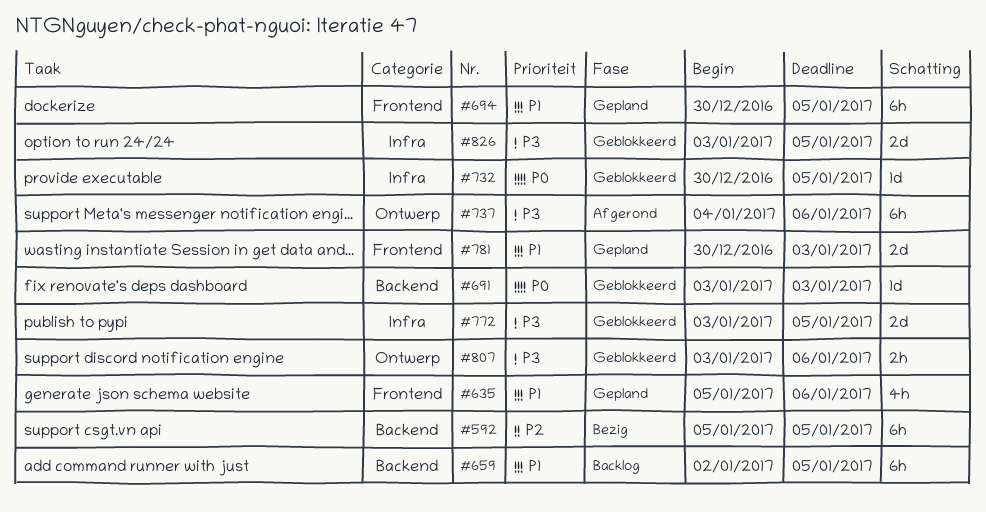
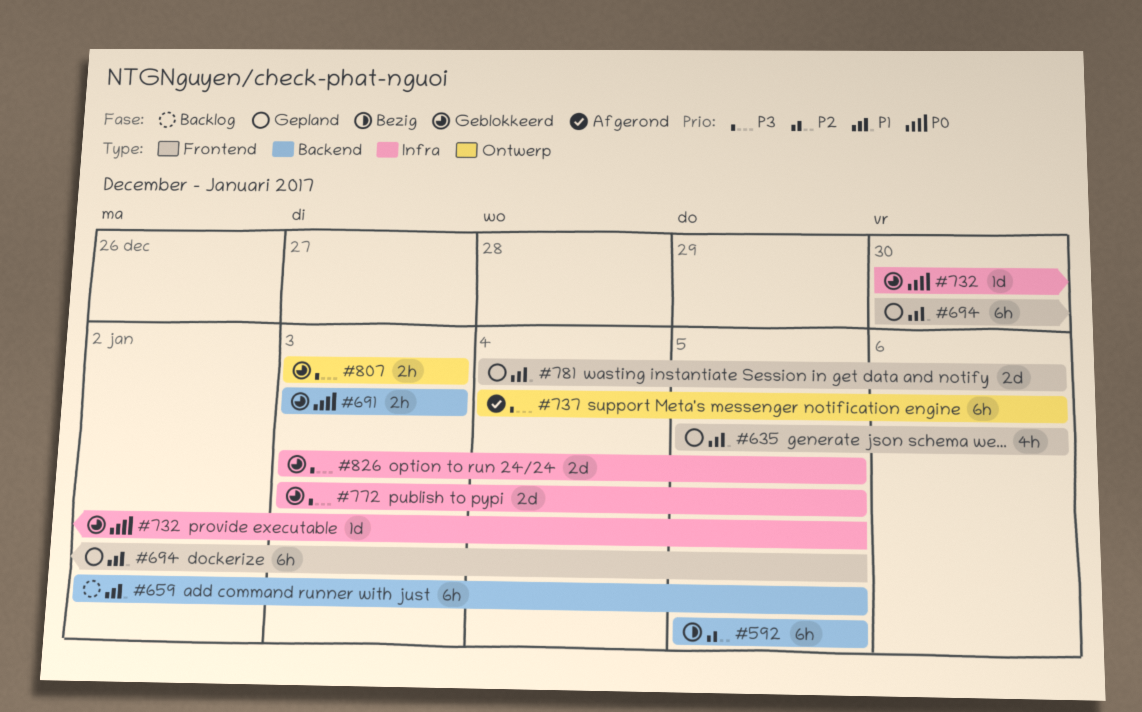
#691, estimate: 1d -> 2h
#781, start: Dec 30 -> Jan 4
#781, due: Jan 3 -> Jan 6
#807, due: Jan 6 -> Jan 3

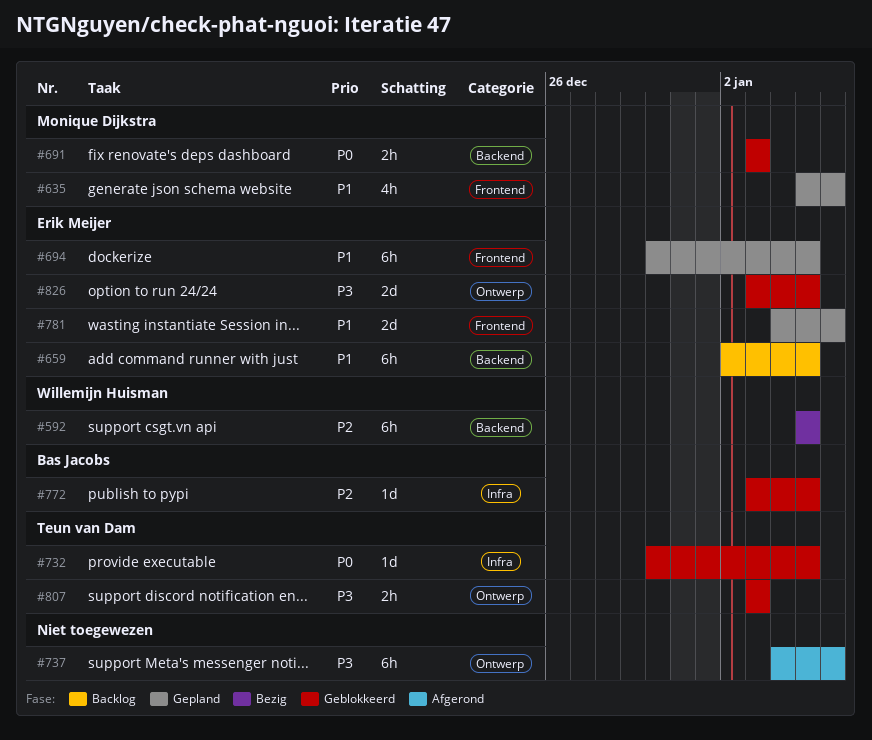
#772, priority: P3 -> P2
#772, estimate: 2d -> 1d
#826, label: Infra -> Ontwerp

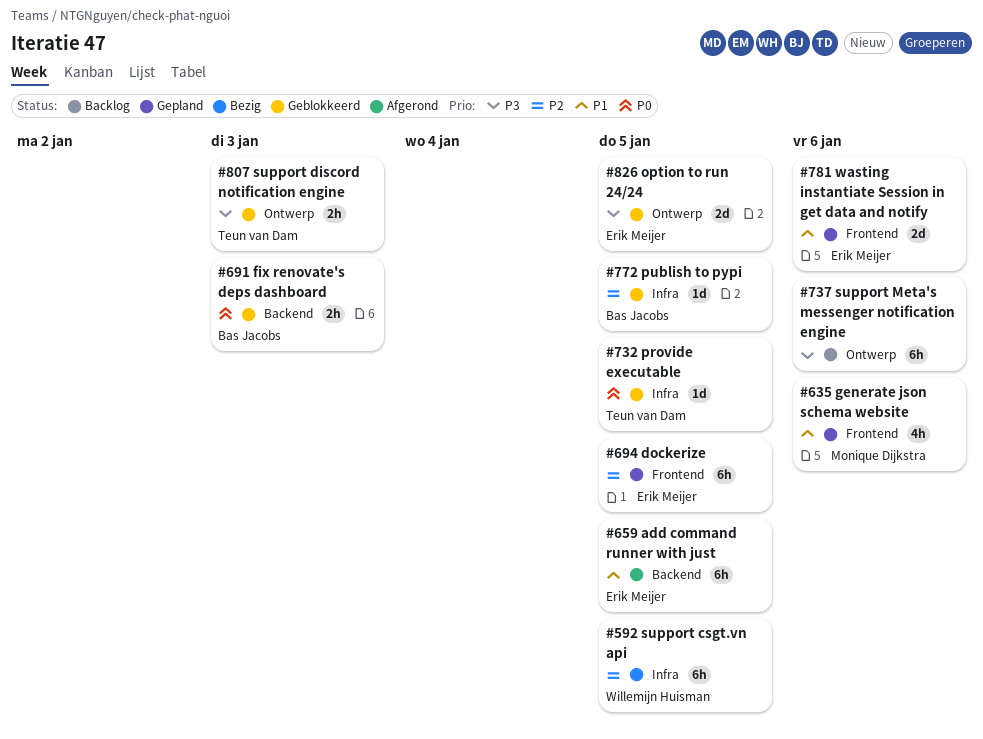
#592, label: Backend -> Infra
#659, status: Backlog -> Afgerond
#691, owner: Monique Dijkstra -> Bas Jacobs
#694, priority: P1 -> P2
#737, status: Afgerond -> Backlog

